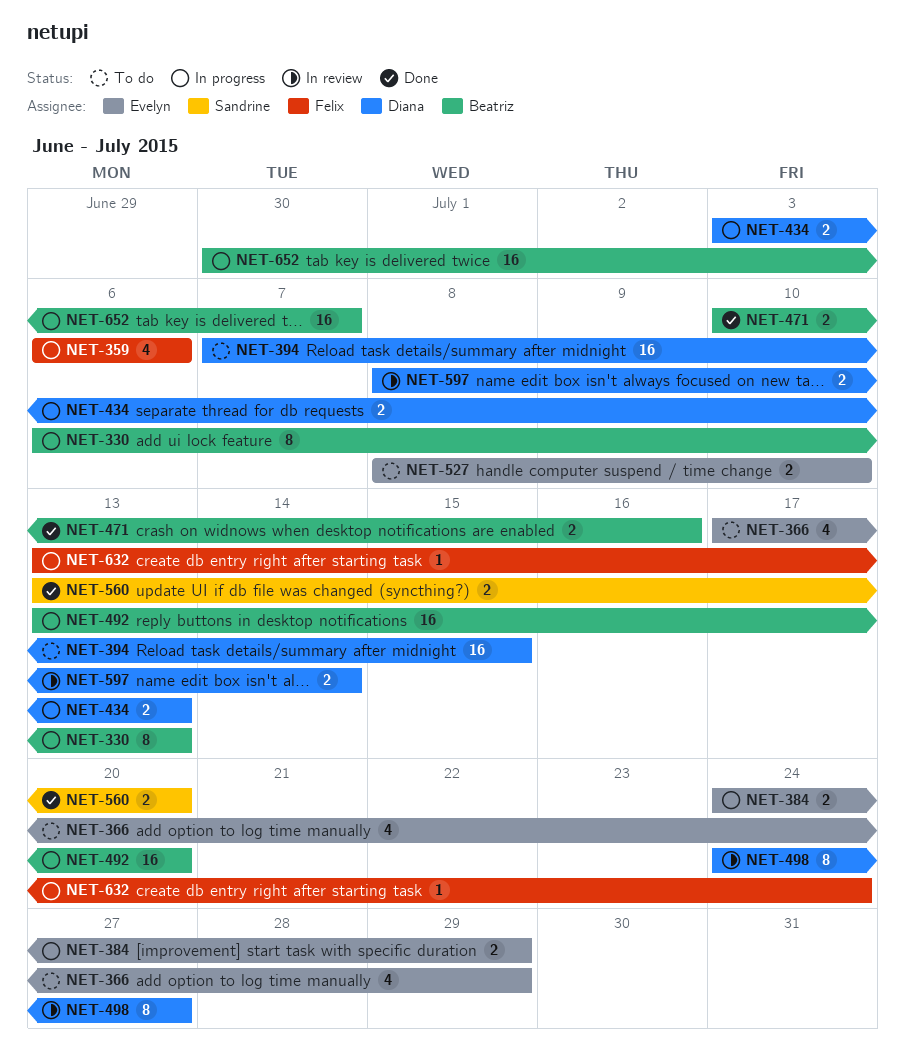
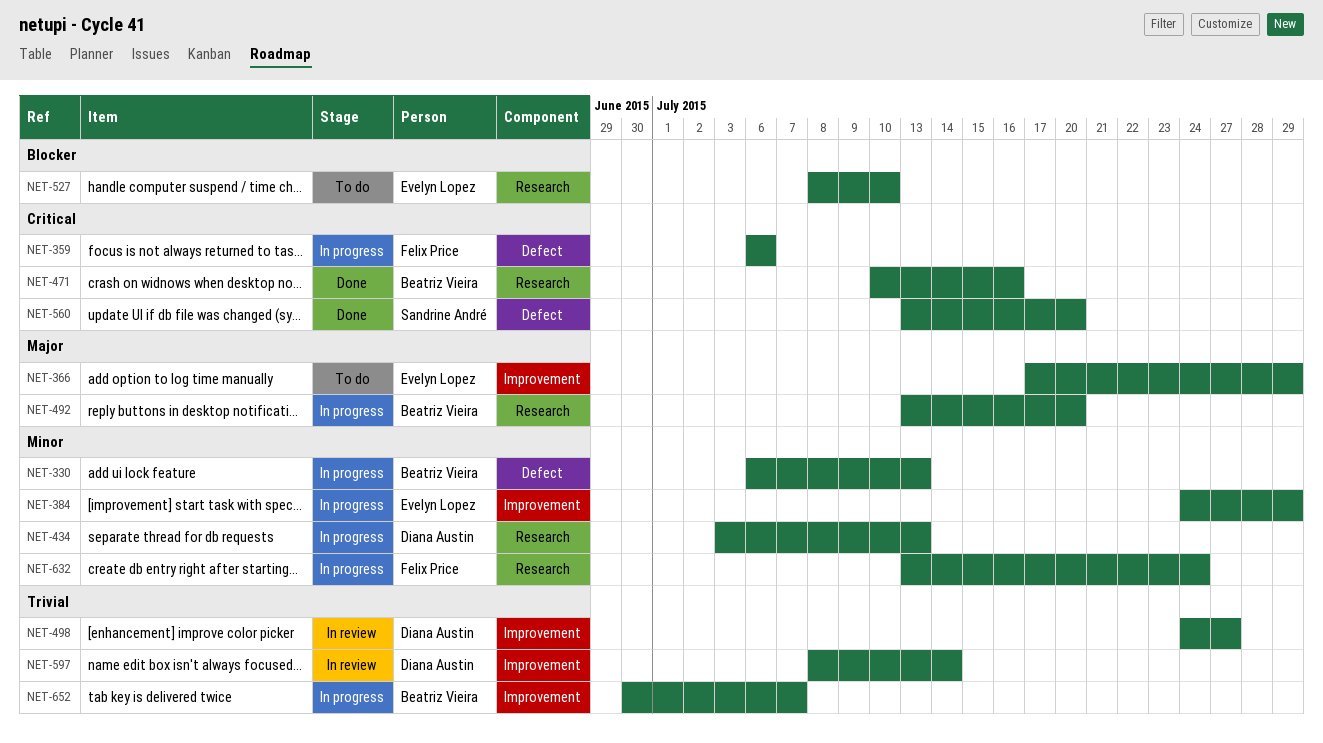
NET-394: present -> none

